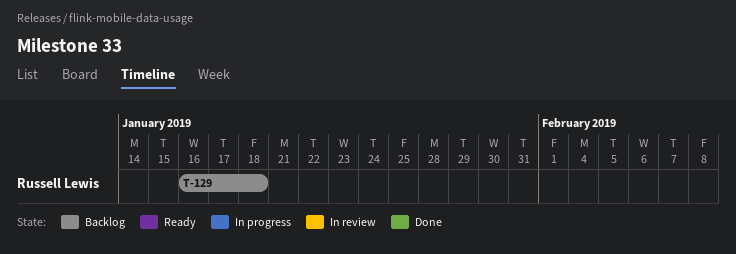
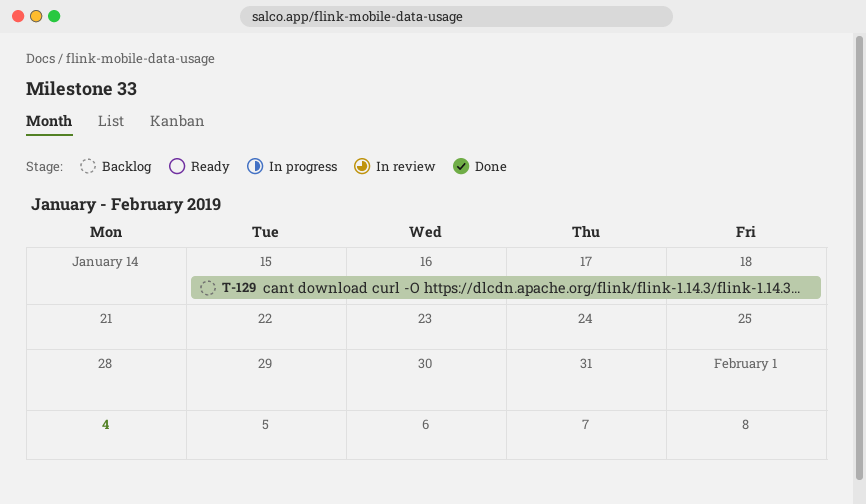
T-129, start: Jan 16 -> Jan 15

